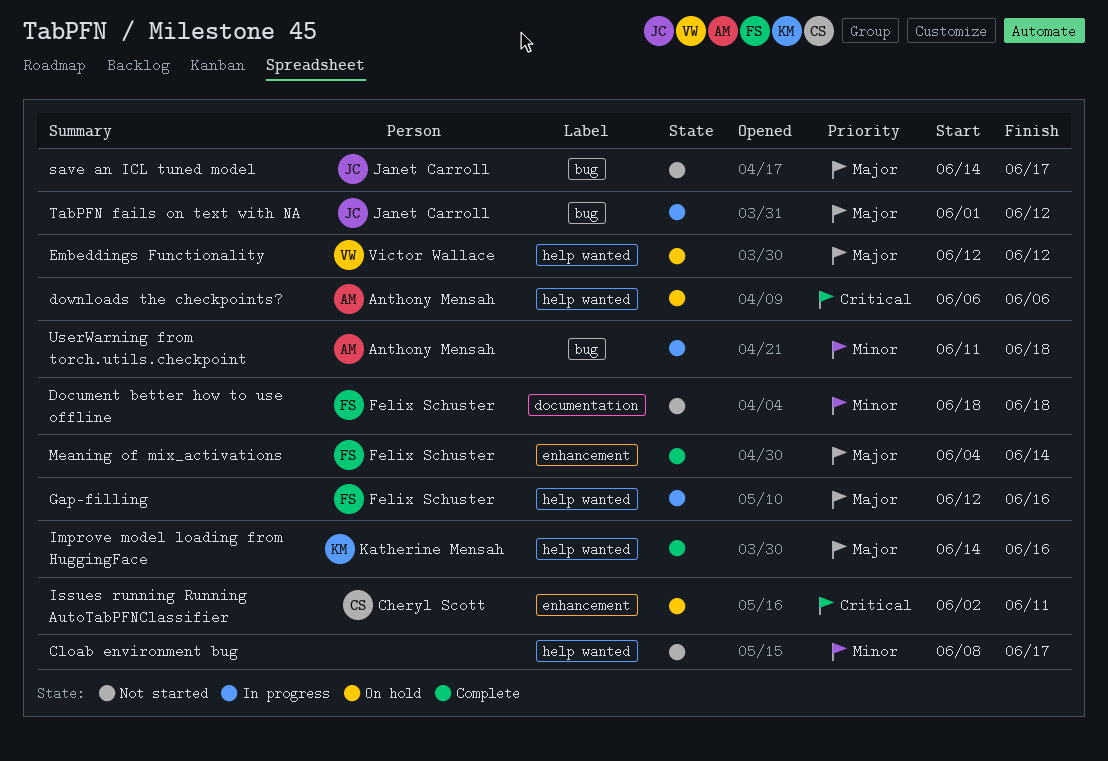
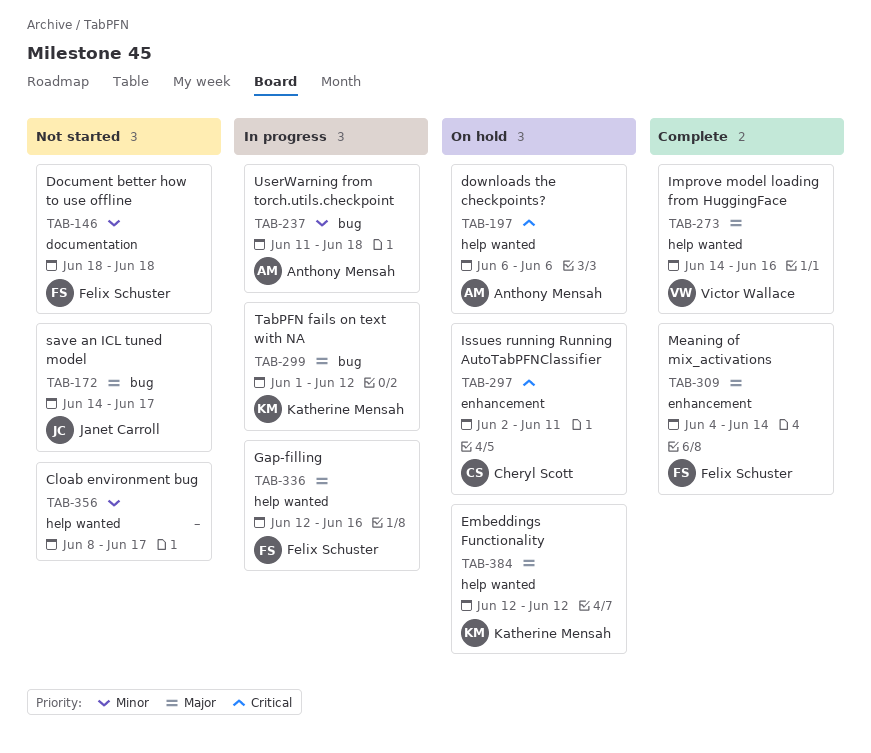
Embeddings Functionality, owner: Victor Wallace -> Katherine Mensah
Improve model loading from HuggingFace, owner: Katherine Mensah -> Victor Wallace
TabPFN fails on text with NA, owner: Janet Carroll -> Katherine Mensah

